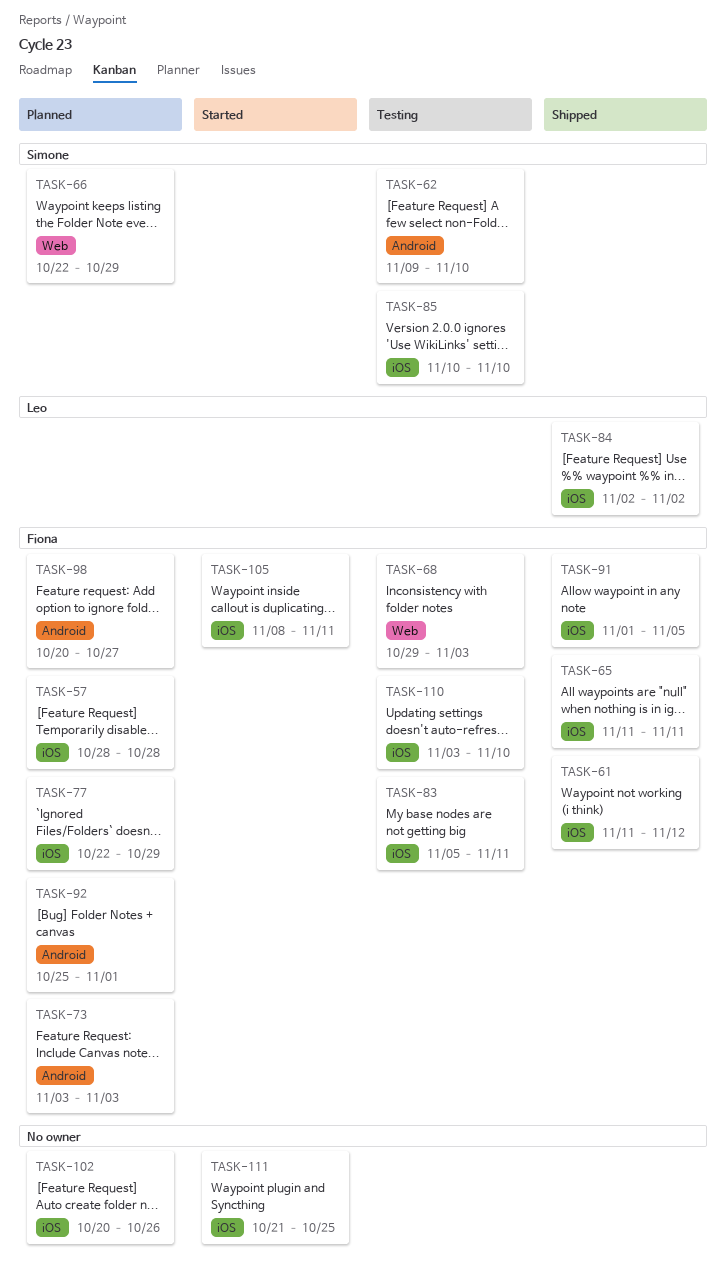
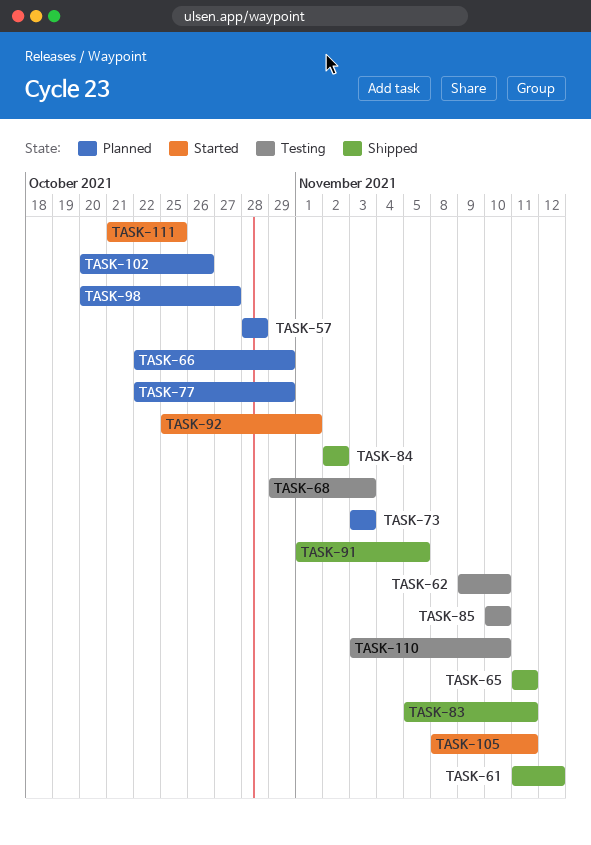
TASK-83, status: Testing -> Shipped
TASK-92, status: Planned -> Started

